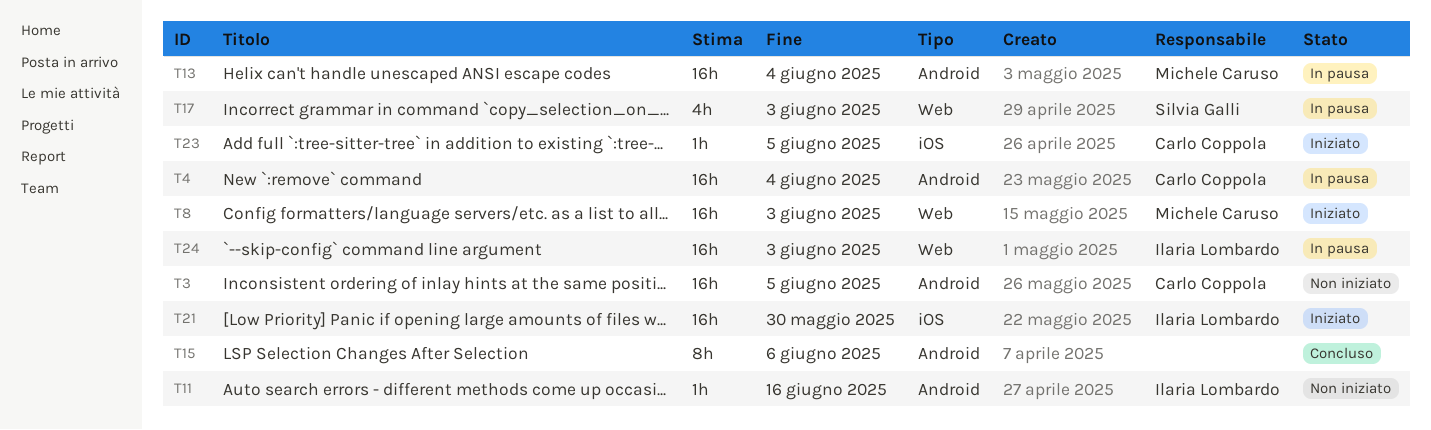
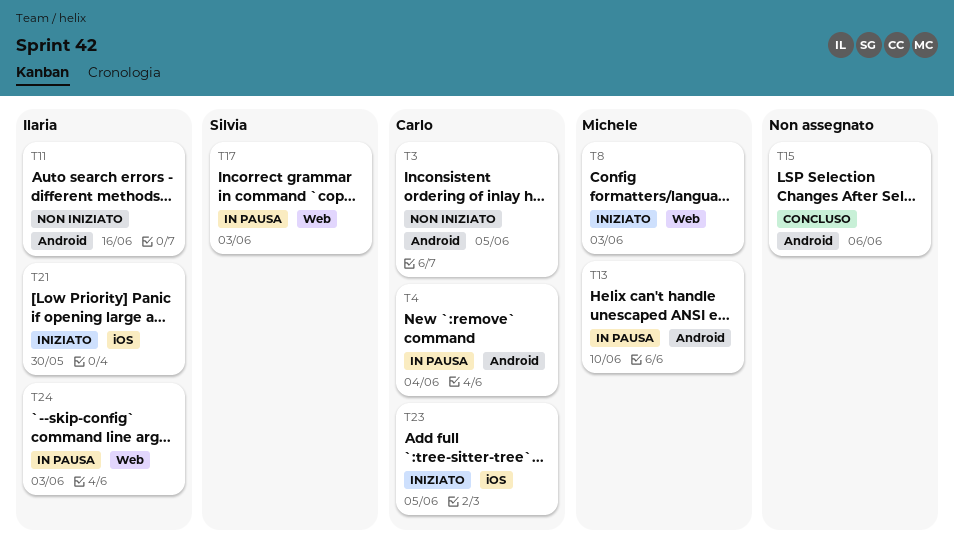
T13, due: Jun 4 -> Jun 10

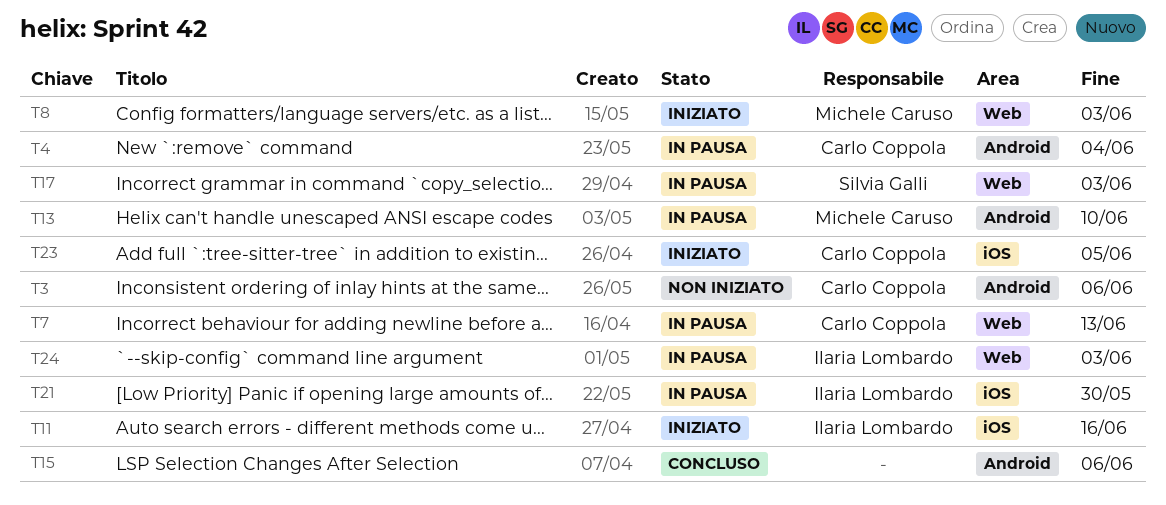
T3, due: Jun 5 -> Jun 6
T7: none -> present
T11, status: Non iniziato -> Iniziato
T11, label: Android -> iOS
T21, status: Iniziato -> In pausa

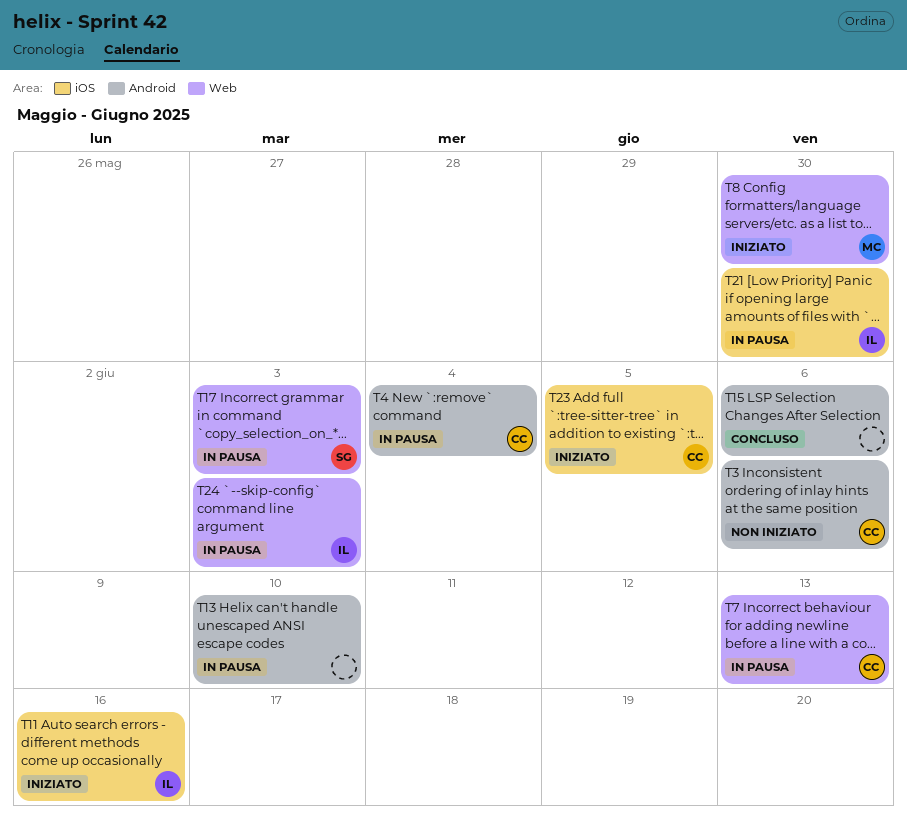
T8, due: Jun 3 -> May 30
T13, owner: Michele Caruso -> none

